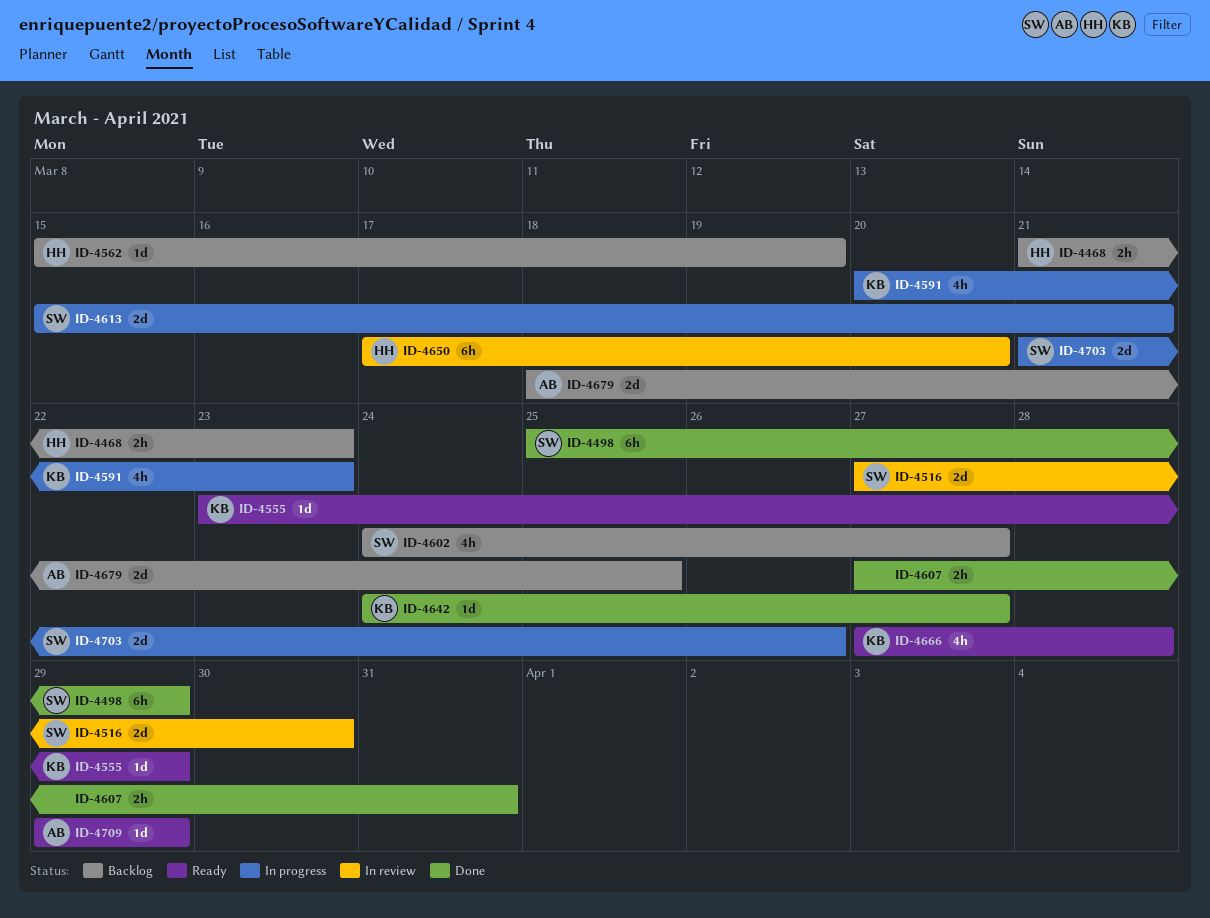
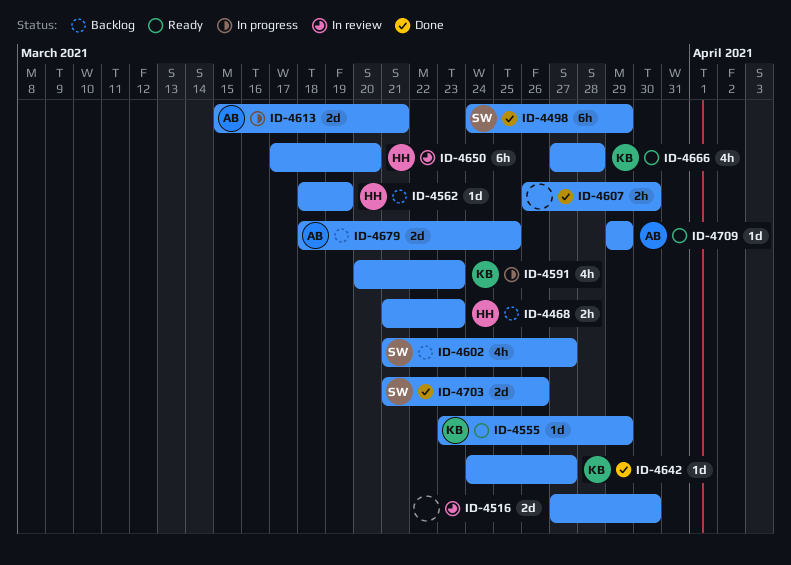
ID-4498, start: Mar 25 -> Mar 24
ID-4516, owner: SW -> none
ID-4562, start: Mar 15 -> Mar 18
ID-4602, start: Mar 24 -> Mar 21
ID-4607, start: Mar 27 -> Mar 26
ID-4607, due: Mar 31 -> Mar 30
ID-4613, owner: SW -> AB
ID-4703, status: In progress -> Done

